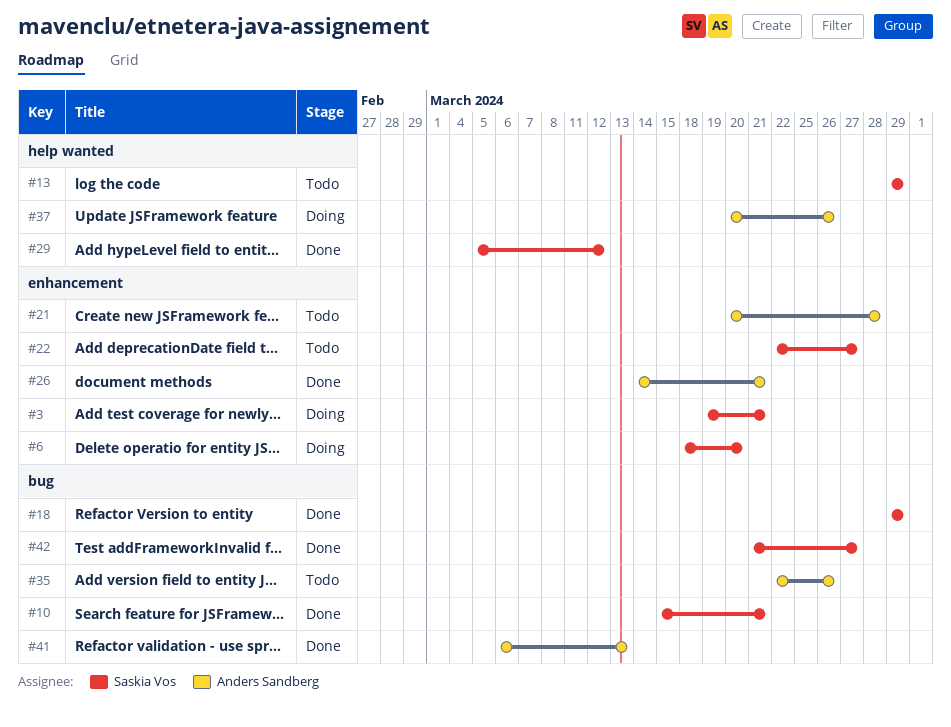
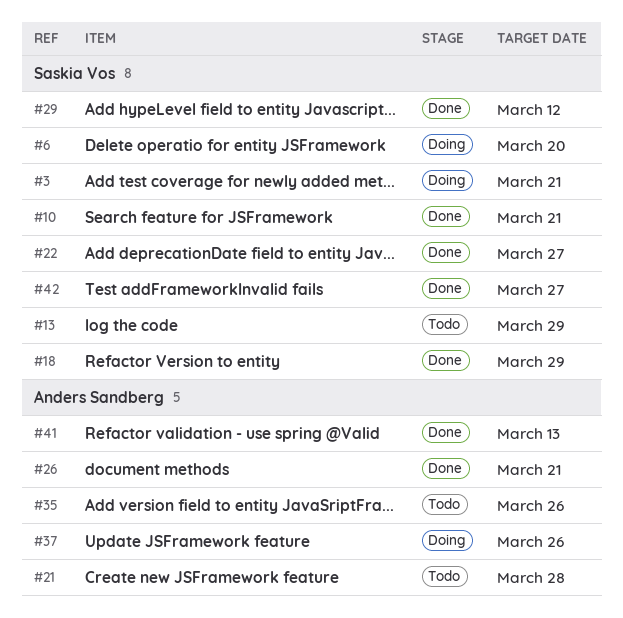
#22, status: Todo -> Done

